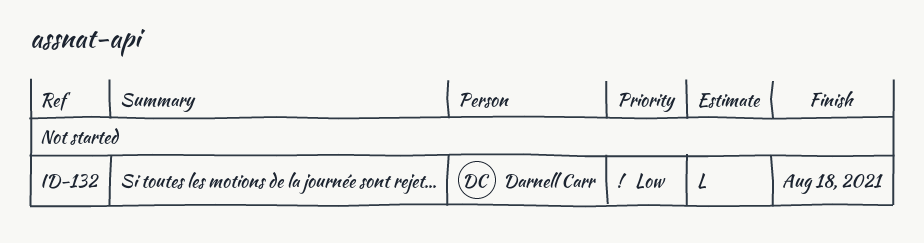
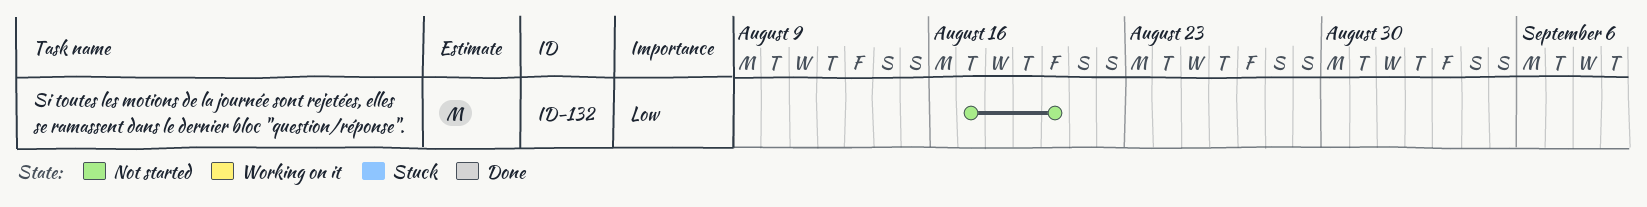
ID-132, estimate: L -> M
ID-132, due: Aug 18 -> Aug 20

